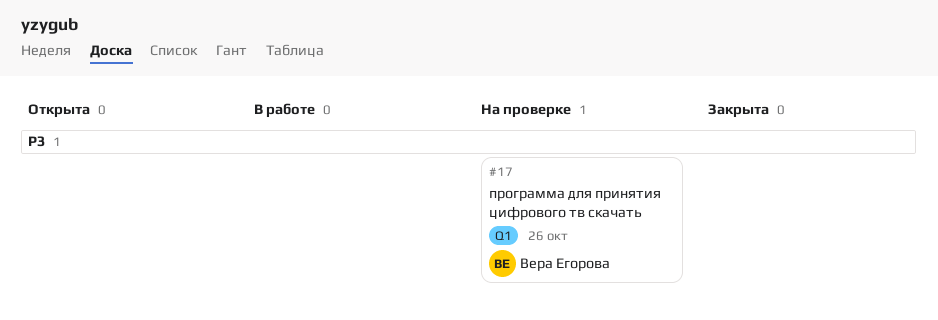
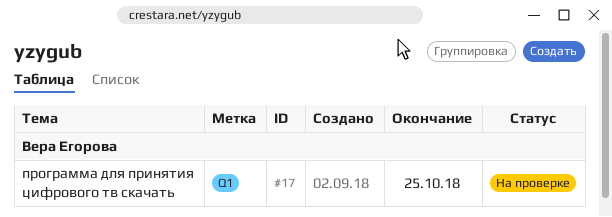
#17, due: Oct 26 -> Oct 25

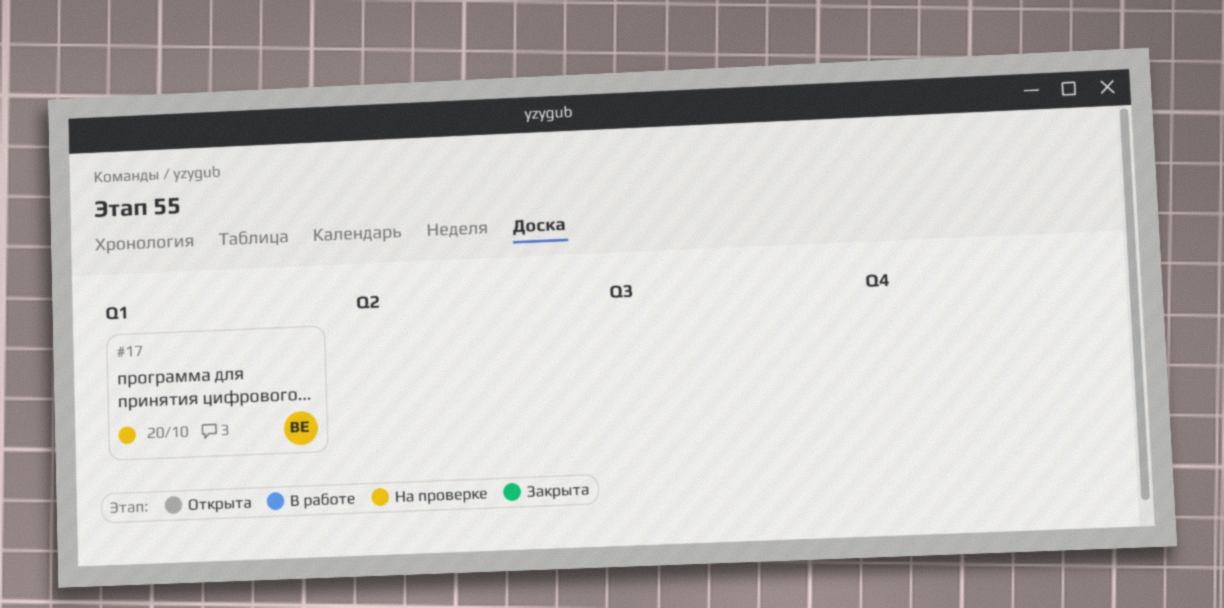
#17, due: Oct 25 -> Oct 20

